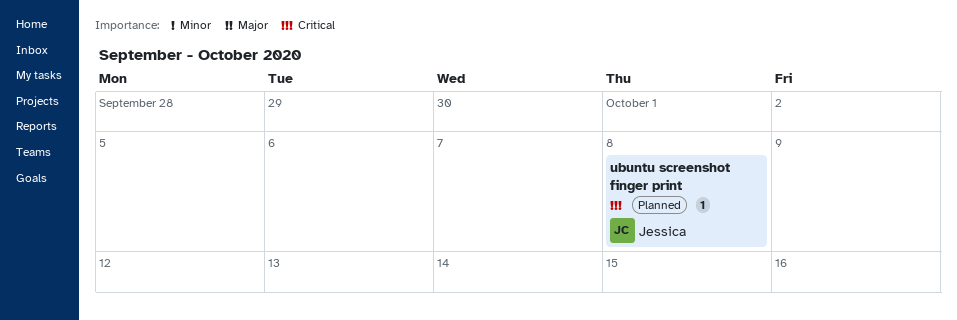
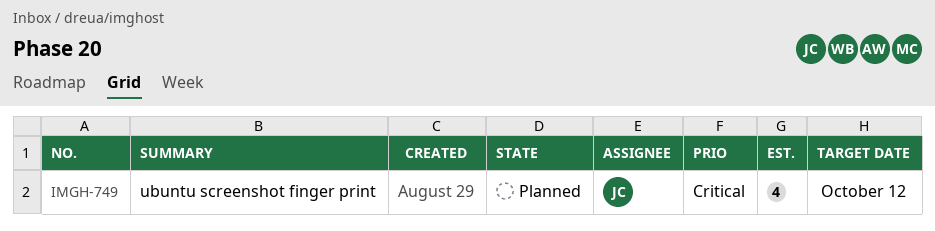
ubuntu screenshot finger print, estimate: 1 -> 4
ubuntu screenshot finger print, due: Oct 8 -> Oct 12

